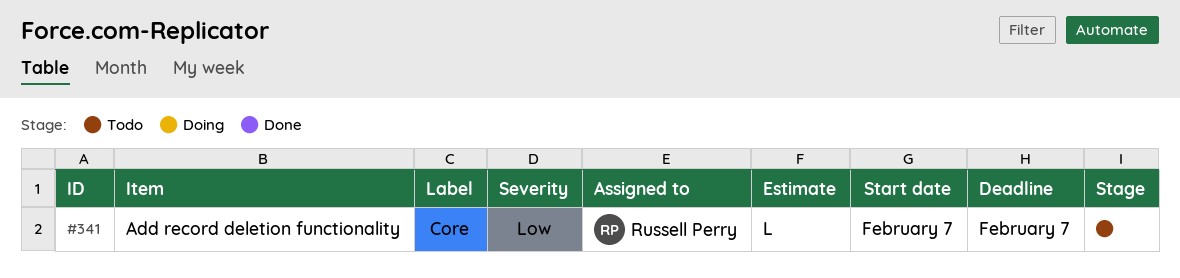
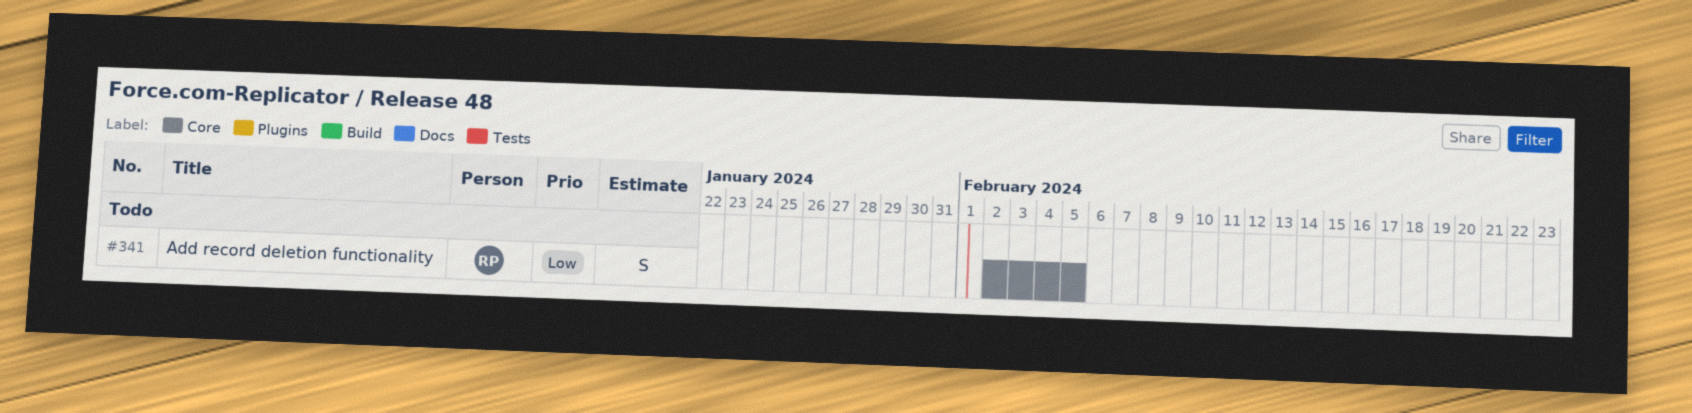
#341, estimate: L -> S
#341, start: Feb 7 -> Feb 2
#341, due: Feb 7 -> Feb 5

